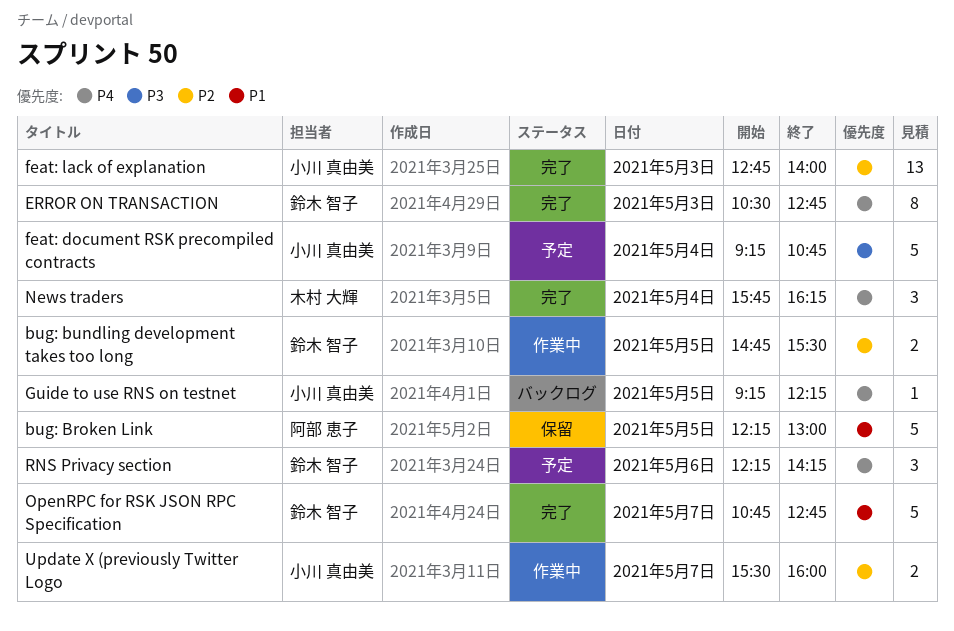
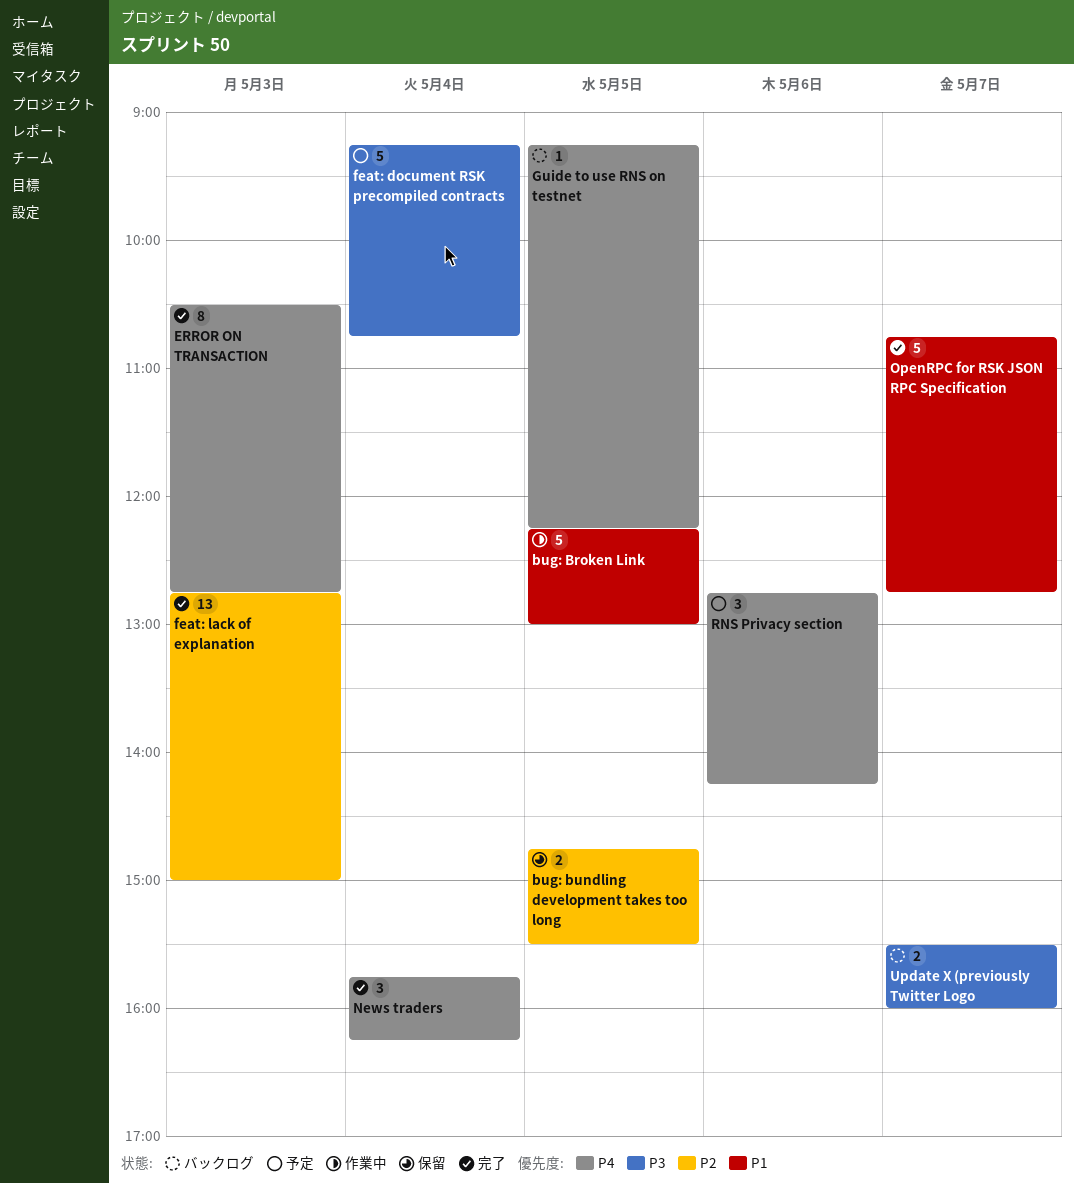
bug: Broken Link, status: 保留 -> 作業中
bug: bundling development takes too long, status: 作業中 -> 保留
feat: lack of explanation, ends: 14:00 -> 15:00
RNS Privacy section, begins: 12:15 -> 12:45
Update X (previously Twitter Logo, status: 作業中 -> バックログ
Update X (previously Twitter Logo, priority: P2 -> P3

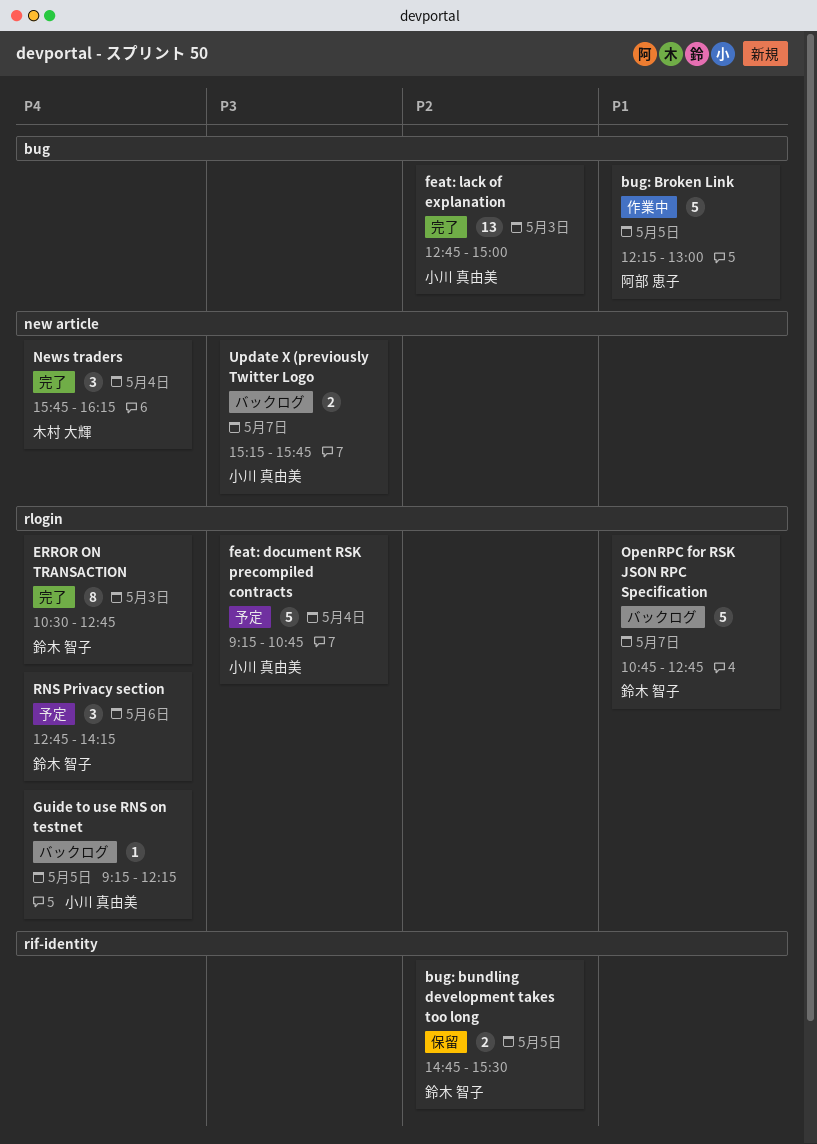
OpenRPC for RSK JSON RPC Specification, status: 完了 -> バックログ
Update X (previously Twitter Logo, begins: 15:30 -> 15:15
Update X (previously Twitter Logo, ends: 16:00 -> 15:45

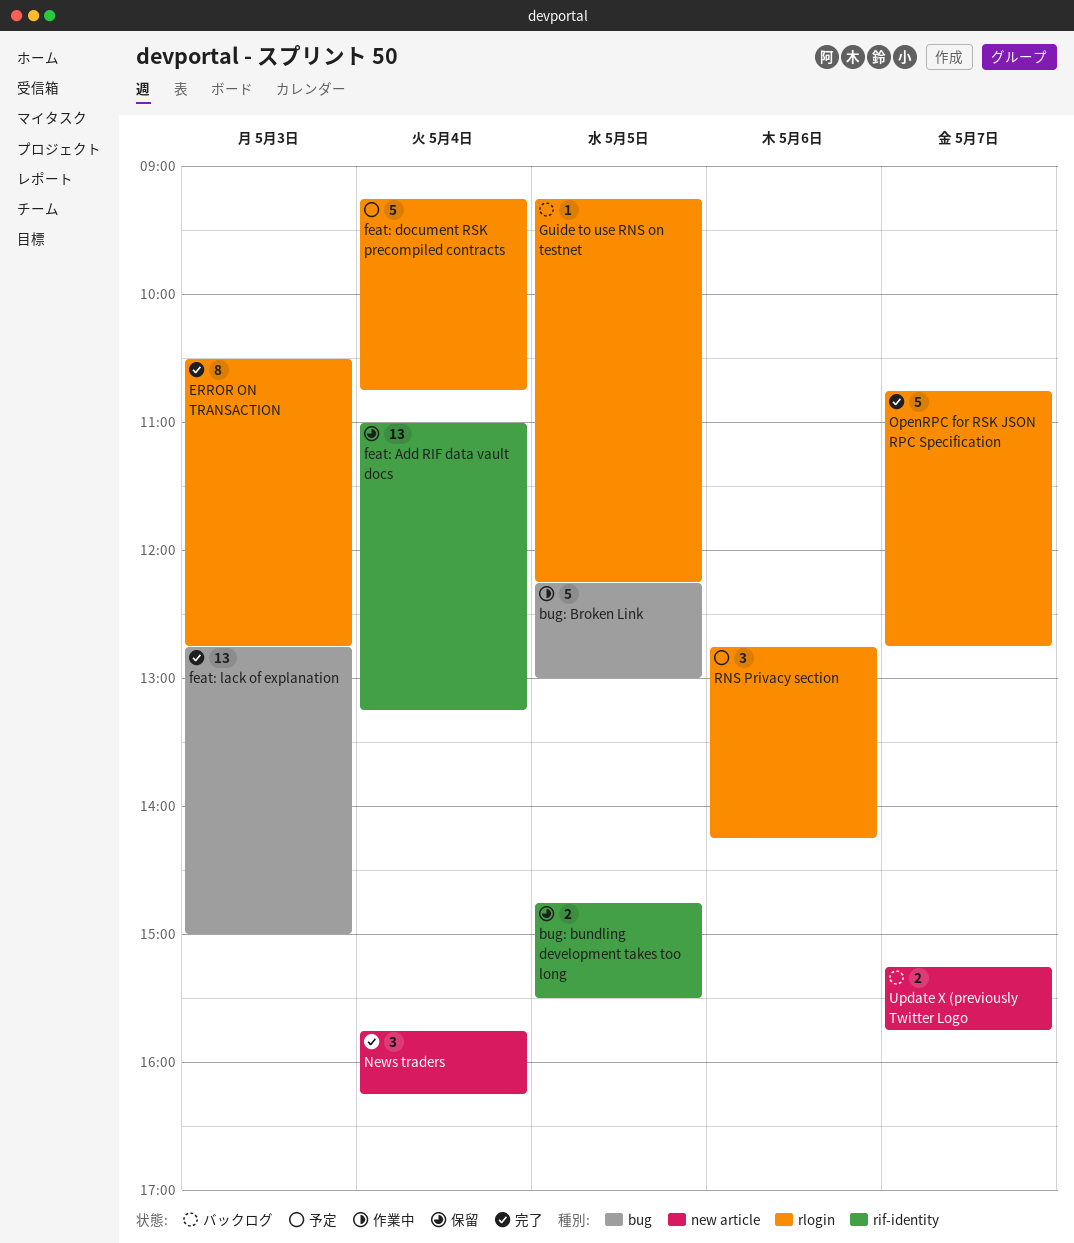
feat: Add RIF data vault docs: none -> present
OpenRPC for RSK JSON RPC Specification, status: バックログ -> 完了

